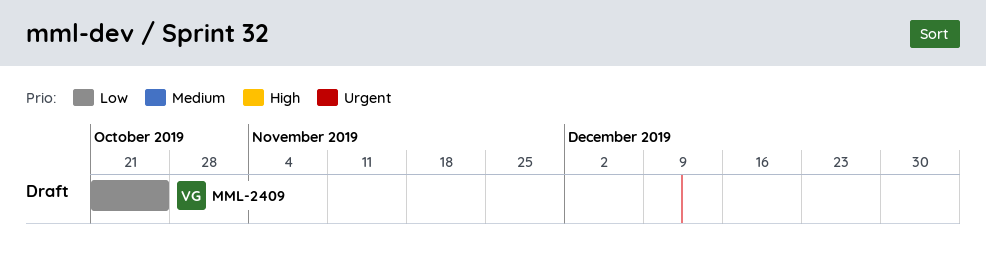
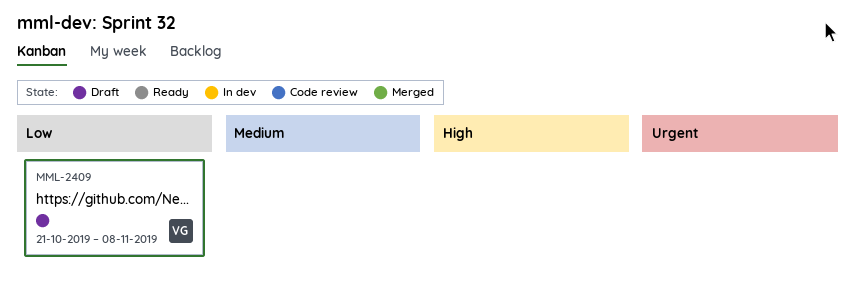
MML-2409, due: Oct 25 -> Nov 8

